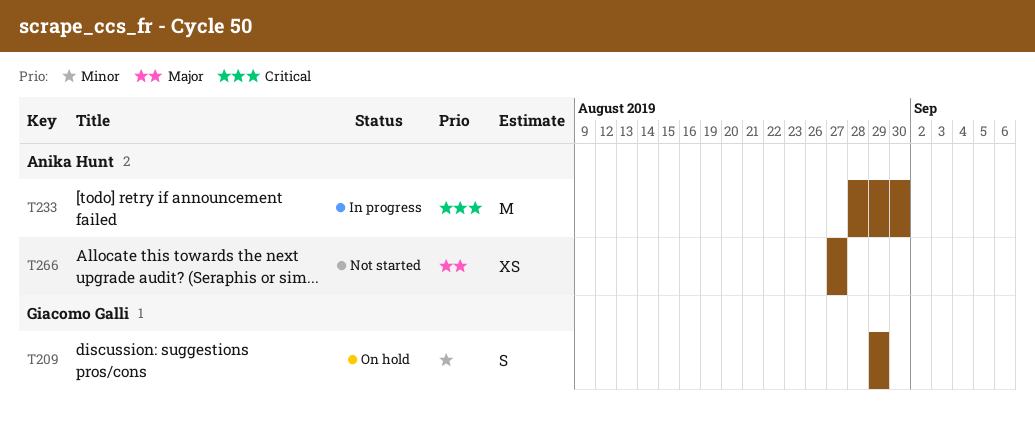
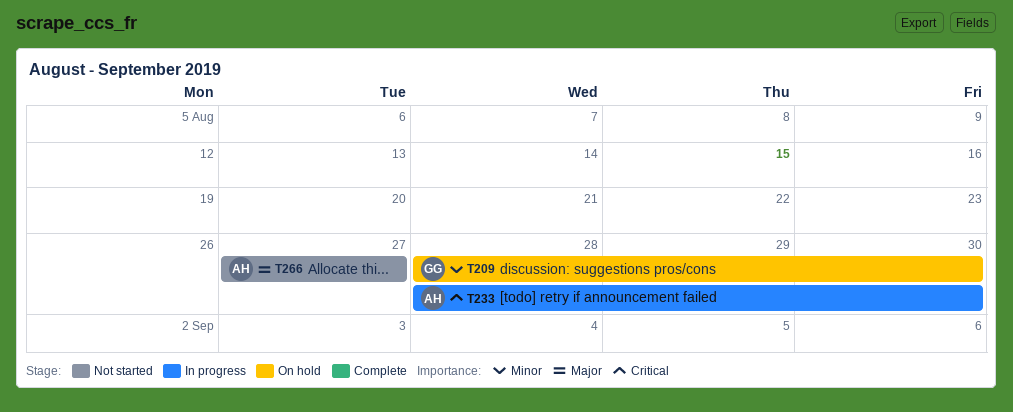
T209, start: Aug 29 -> Aug 28
T209, due: Aug 29 -> Aug 30

